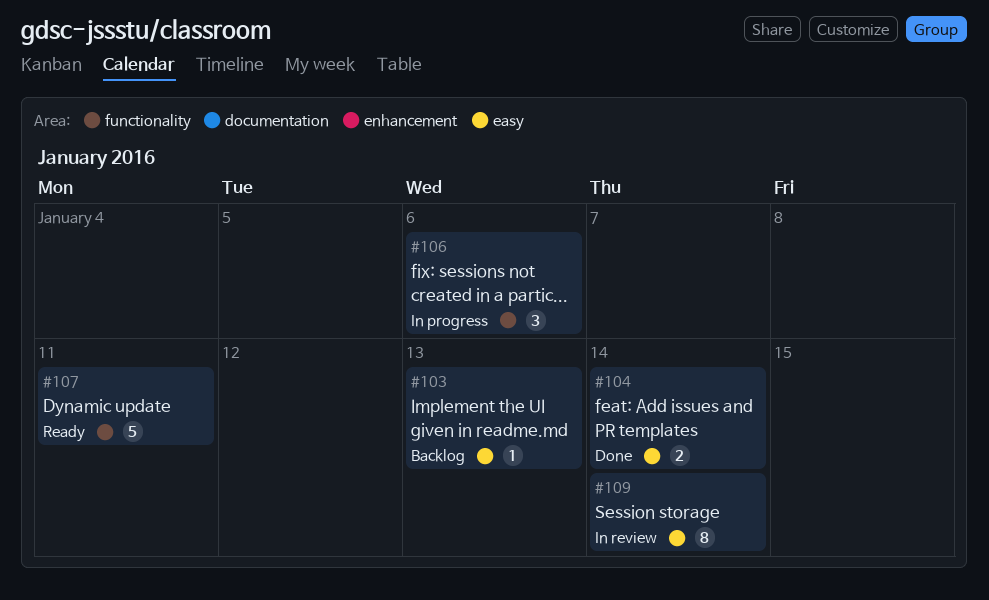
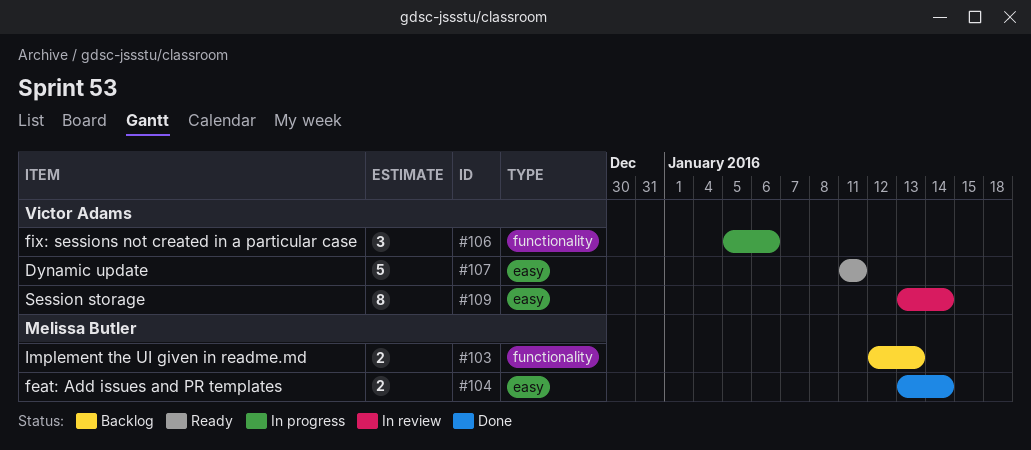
#103, label: easy -> functionality
#103, estimate: 1 -> 2
#107, label: functionality -> easy

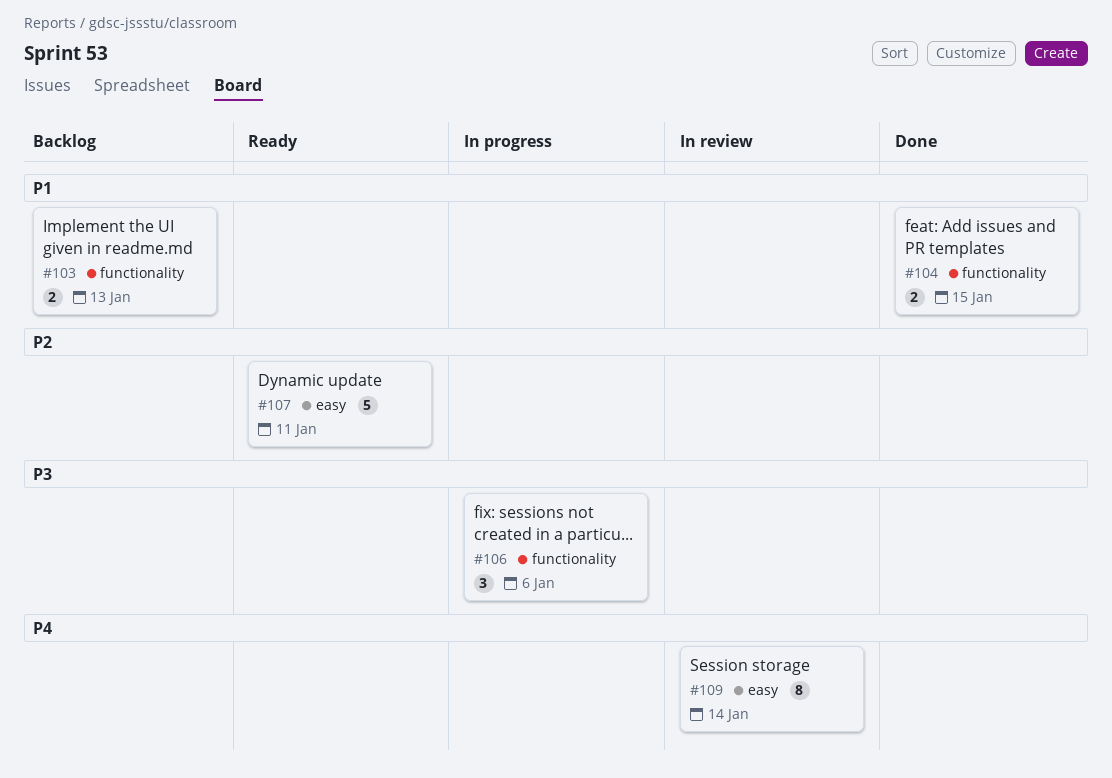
#104, label: easy -> functionality
#104, due: Jan 14 -> Jan 15

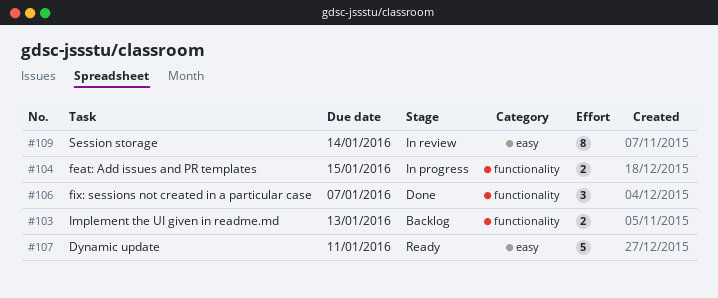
#104, status: Done -> In progress
#106, status: In progress -> Done
#106, due: Jan 6 -> Jan 7

